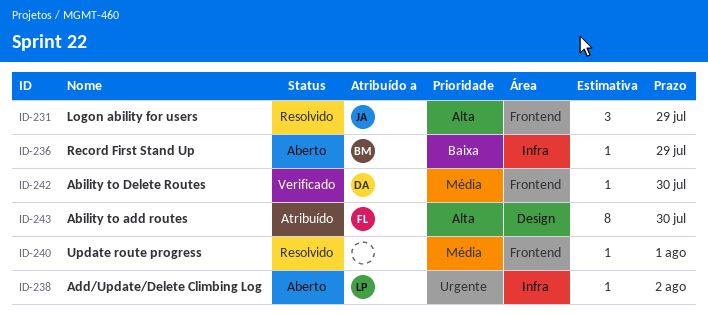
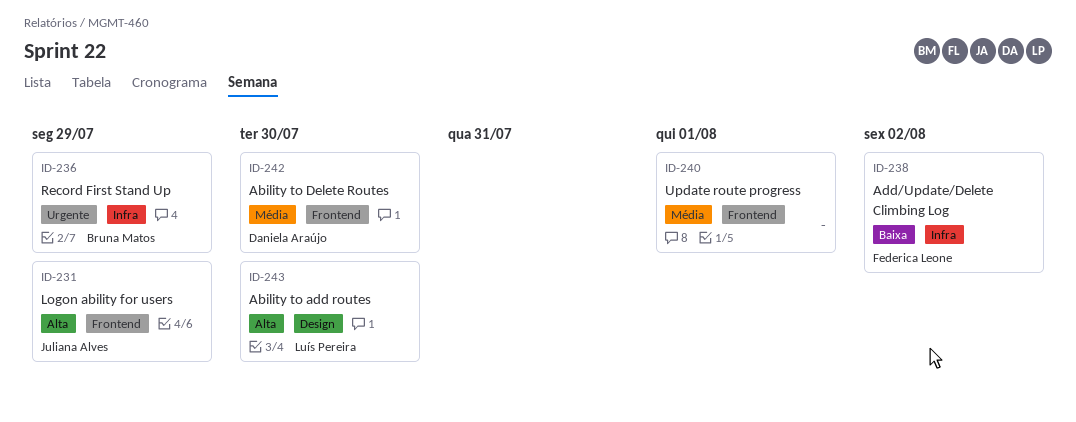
ID-236, priority: Baixa -> Urgente
ID-238, owner: Luís Pereira -> Federica Leone
ID-238, priority: Urgente -> Baixa
ID-243, owner: Federica Leone -> Luís Pereira

